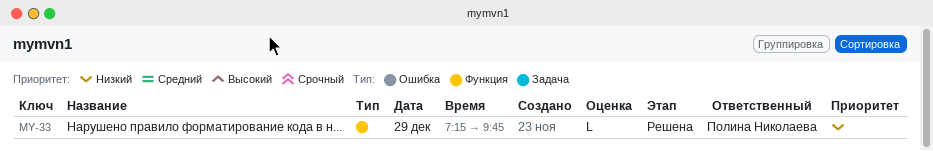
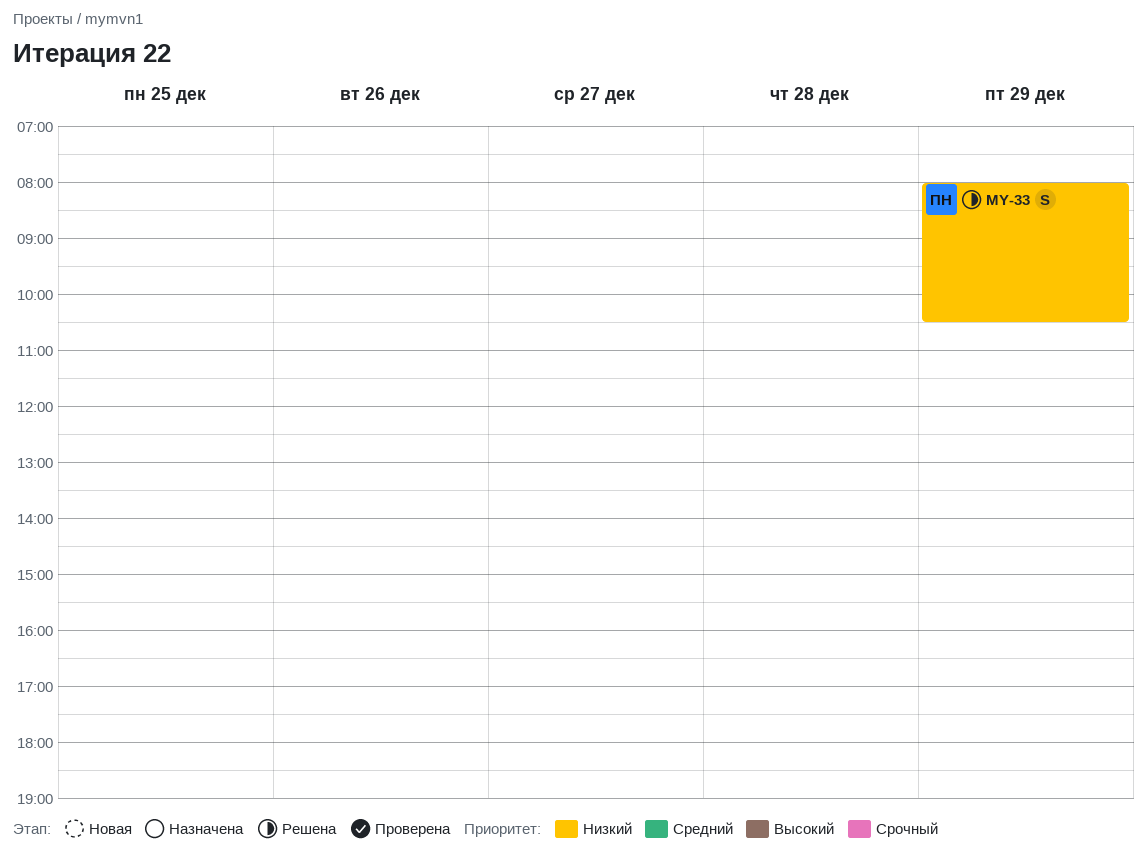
MY-33, estimate: L -> S
MY-33, begins: 07:15 -> 08:00
MY-33, ends: 09:45 -> 10:30

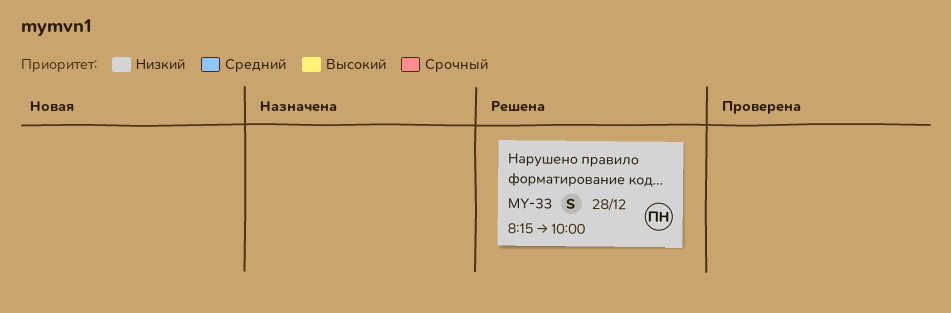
MY-33, day: Dec 29 -> Dec 28
MY-33, begins: 08:00 -> 08:15
MY-33, ends: 10:30 -> 10:00

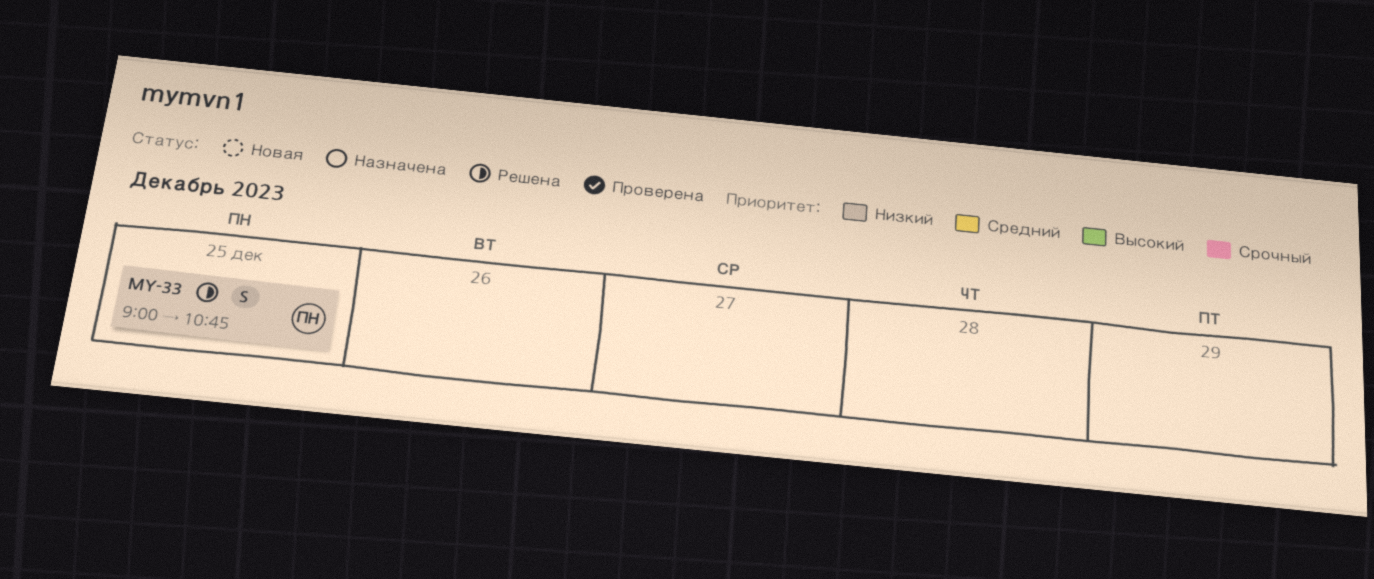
MY-33, day: Dec 28 -> Dec 25
MY-33, begins: 08:15 -> 09:00
MY-33, ends: 10:00 -> 10:45

